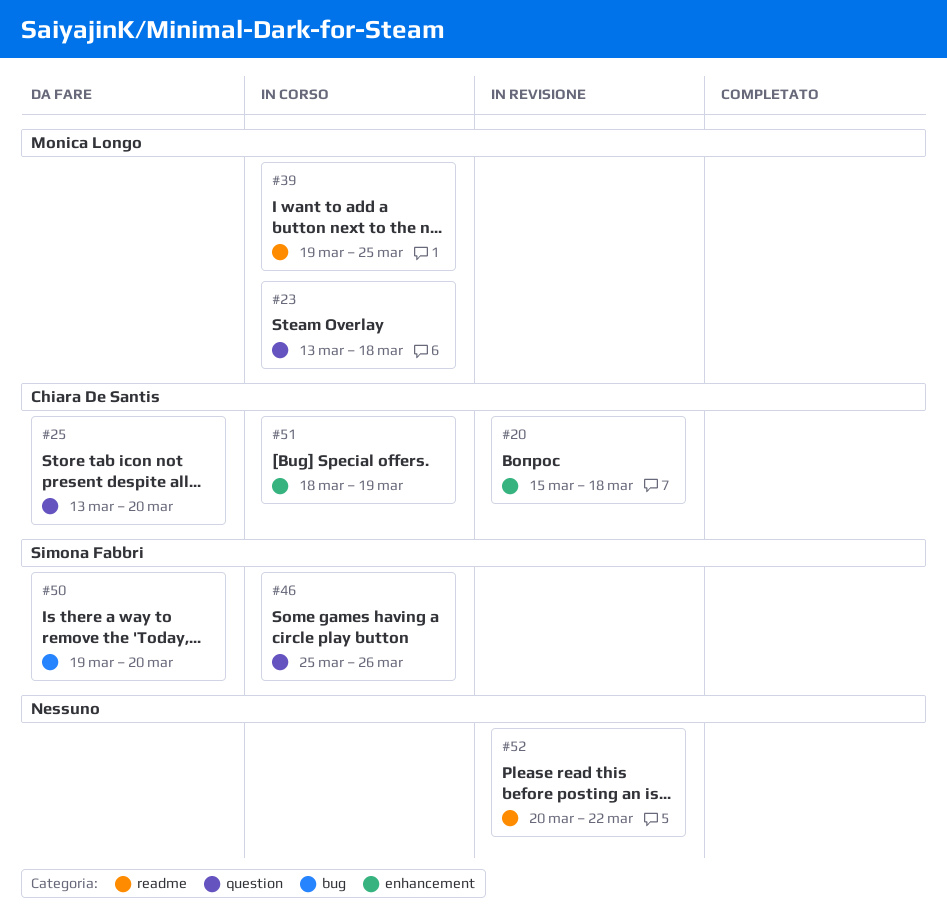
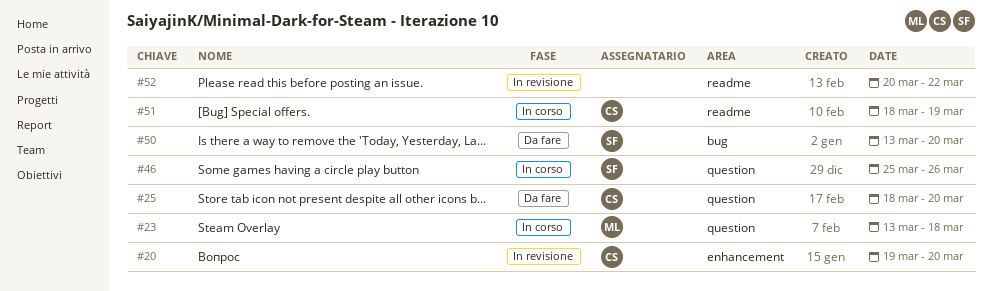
#20, start: Mar 15 -> Mar 19
#20, due: Mar 18 -> Mar 20
#25, start: Mar 13 -> Mar 18
#39: present -> none
#50, start: Mar 19 -> Mar 13
#51, label: enhancement -> readme

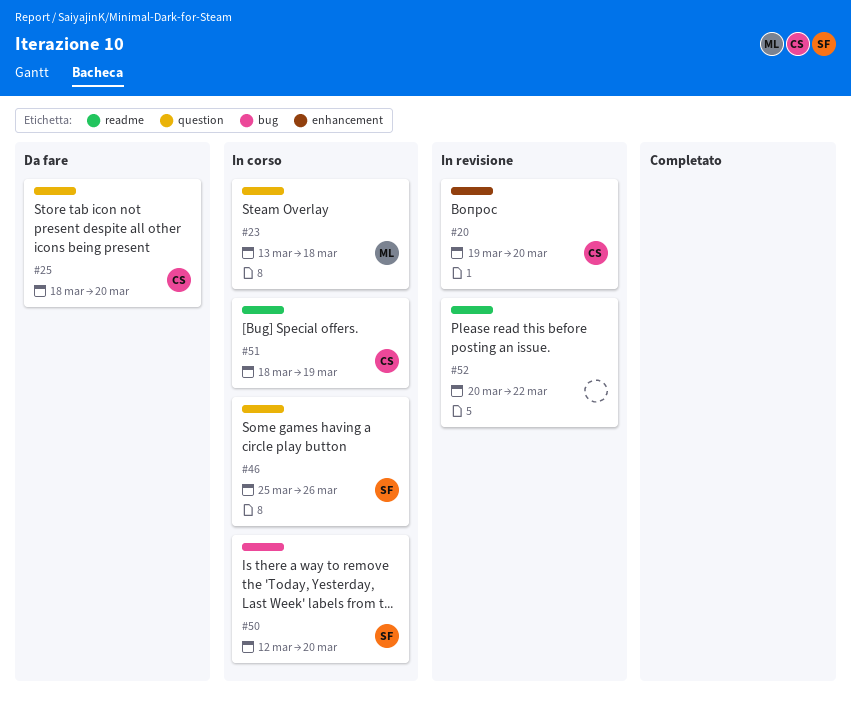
#50, status: Da fare -> In corso
#50, start: Mar 13 -> Mar 12

